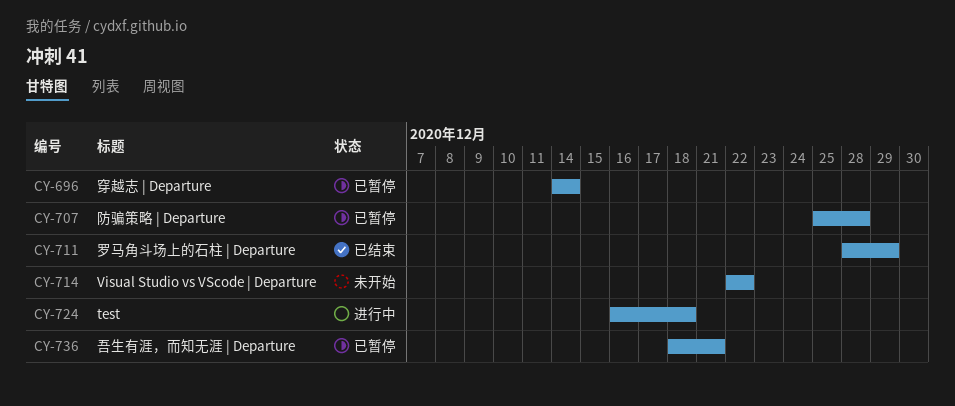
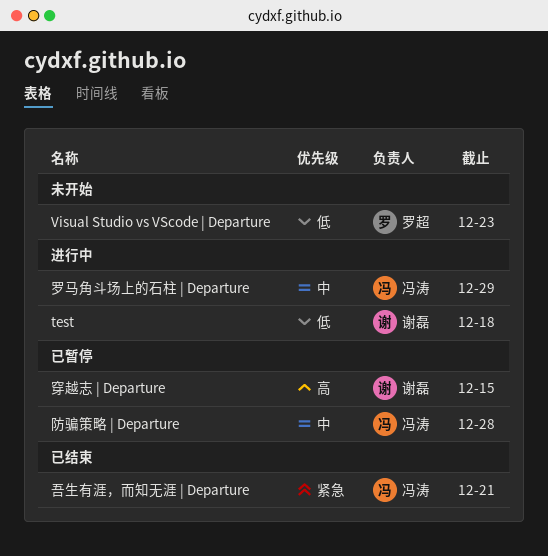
Visual Studio vs VScode | Departure, due: Dec 22 -> Dec 23
吾生有涯，而知无涯 | Departure, status: 已暂停 -> 已结束
穿越志 | Departure, due: Dec 14 -> Dec 15
罗马角斗场上的石柱 | Departure, status: 已结束 -> 进行中

